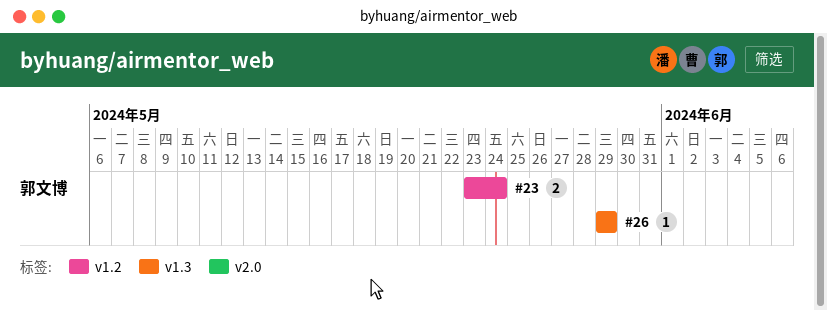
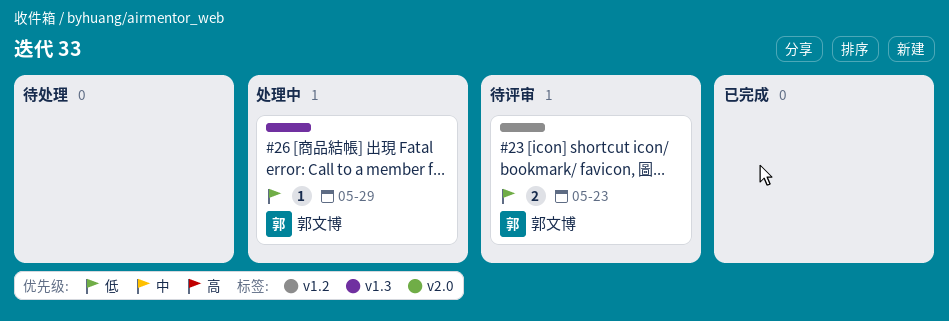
#23, due: May 24 -> May 23

